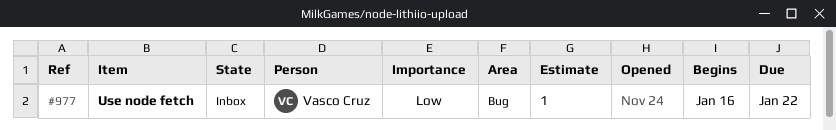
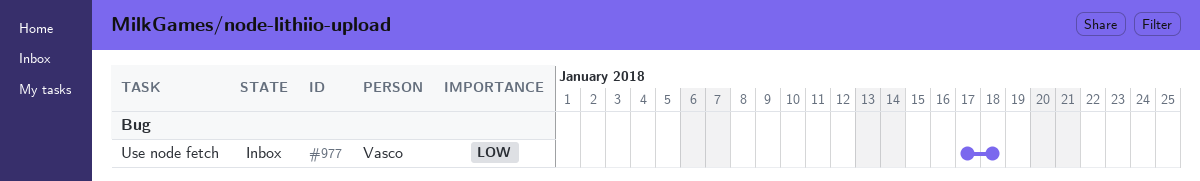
#977, start: Jan 16 -> Jan 17
#977, due: Jan 22 -> Jan 18

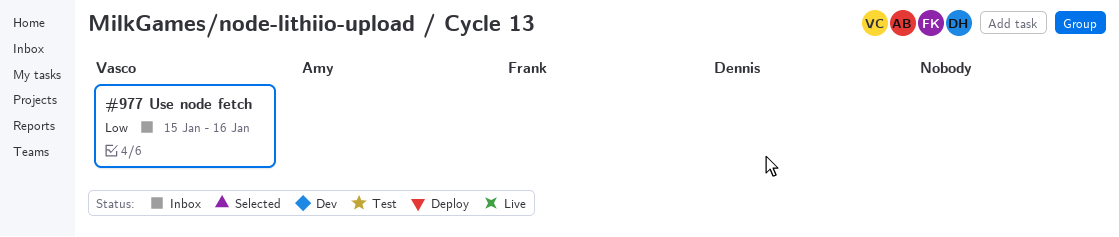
#977, start: Jan 17 -> Jan 15
#977, due: Jan 18 -> Jan 16

